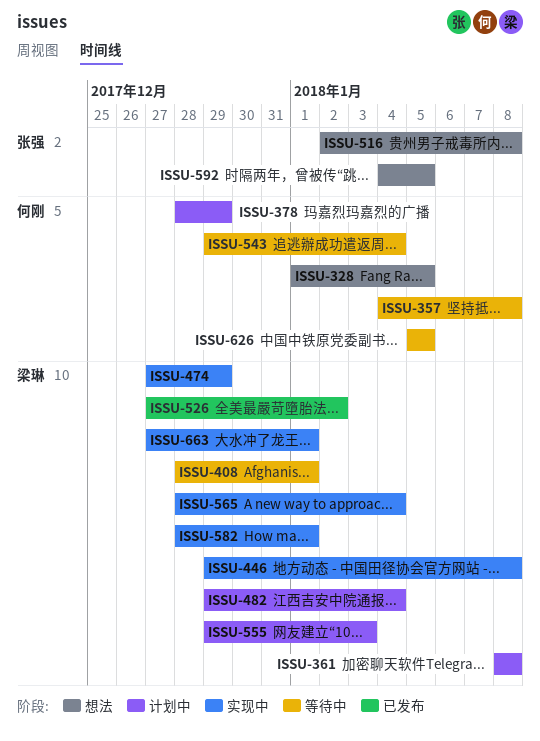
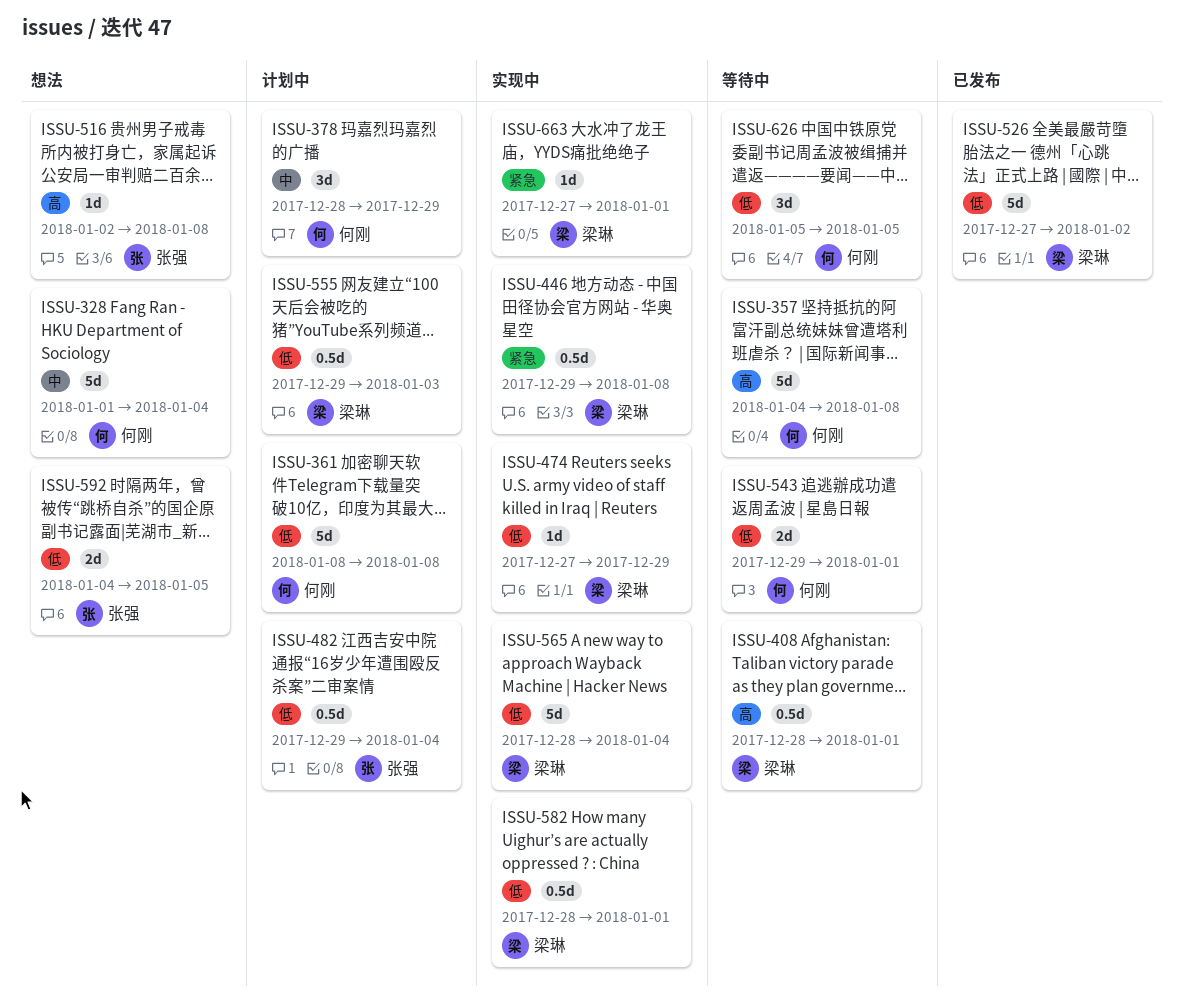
ISSU-328, due: Jan 5 -> Jan 4
ISSU-361, owner: 梁琳 -> 何刚
ISSU-482, owner: 梁琳 -> 张强
ISSU-543, due: Jan 4 -> Jan 1

